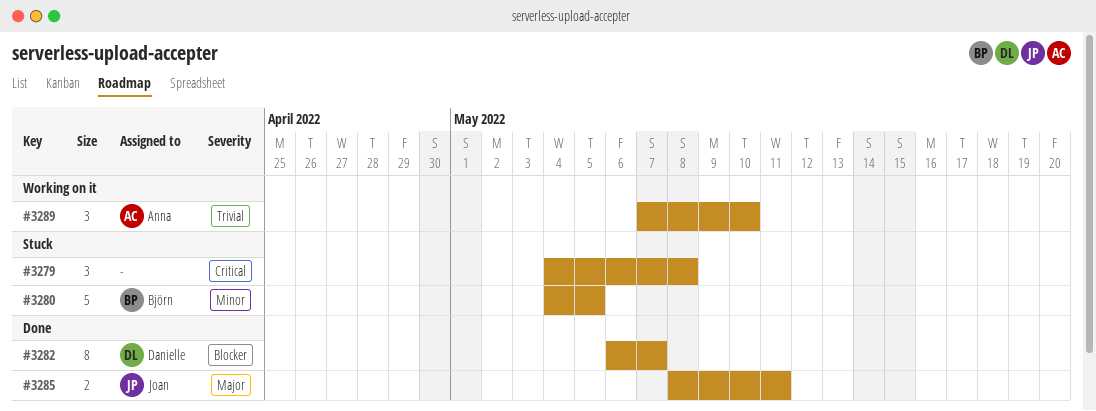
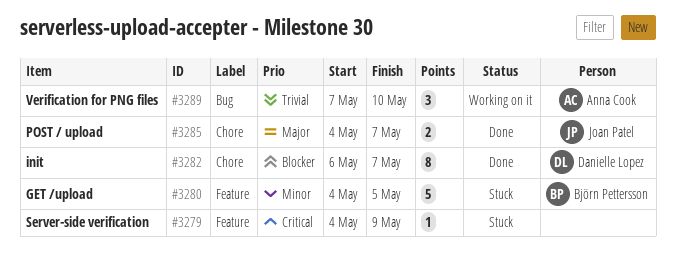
#3279, estimate: 3 -> 1
#3279, due: May 8 -> May 9
#3285, start: May 8 -> May 4
#3285, due: May 11 -> May 7

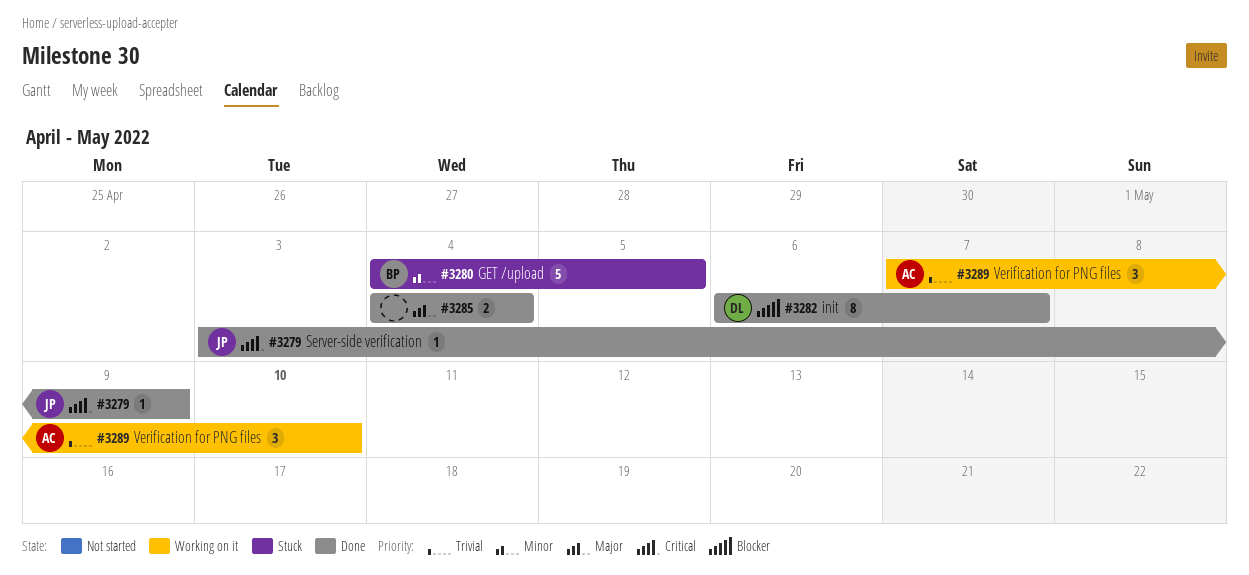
#3279, status: Stuck -> Done
#3279, owner: none -> Joan Patel
#3279, start: May 4 -> May 3
#3285, owner: Joan Patel -> none
#3285, due: May 7 -> May 4

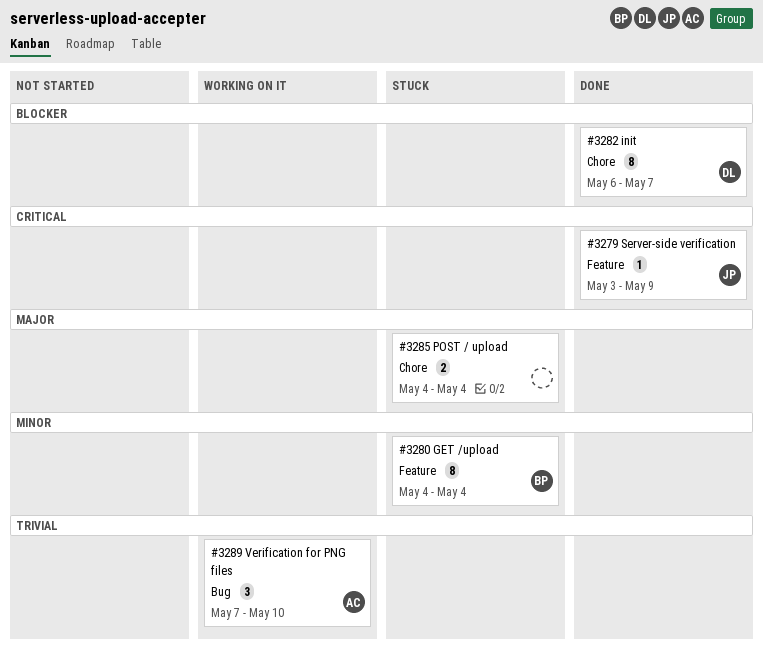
#3280, estimate: 5 -> 8
#3280, due: May 5 -> May 4
#3285, status: Done -> Stuck

